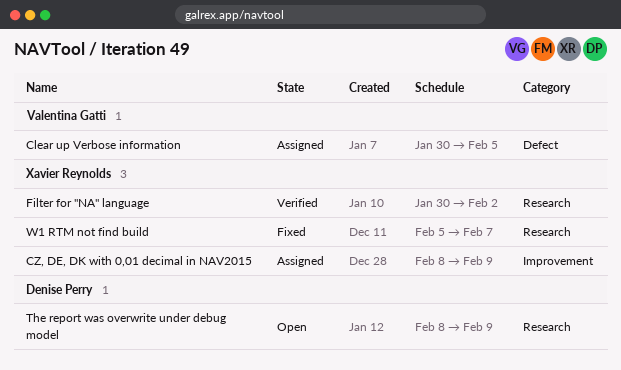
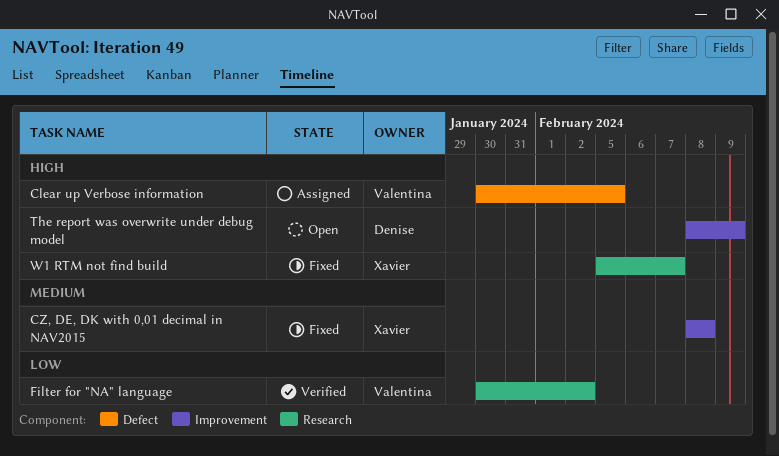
CZ, DE, DK with 0,01 decimal in NAV2015, status: Assigned -> Fixed
CZ, DE, DK with 0,01 decimal in NAV2015, due: Feb 9 -> Feb 8
Filter for "NA" language, owner: Xavier Reynolds -> Valentina Gatti
The report was overwrite under debug model, label: Research -> Improvement

